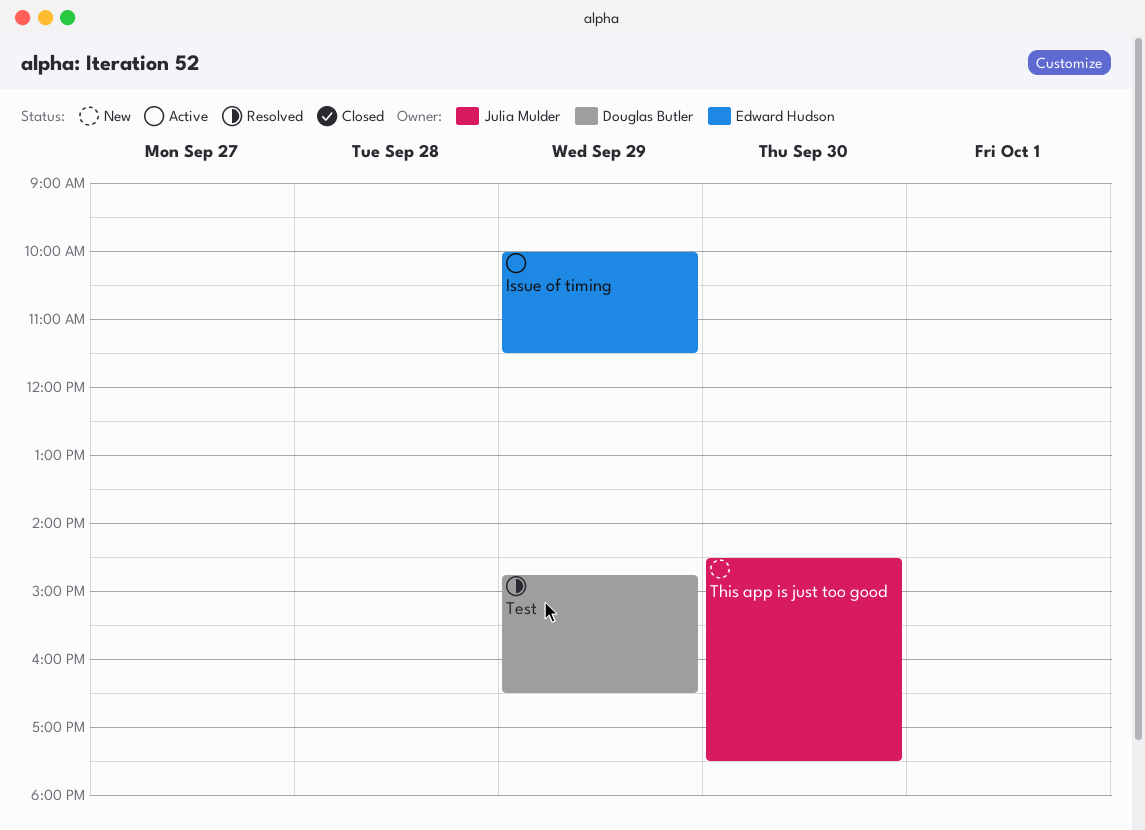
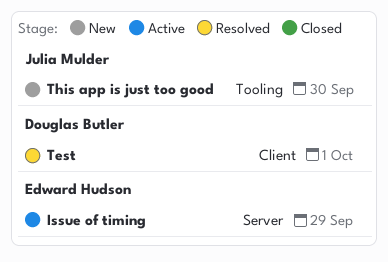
Test, day: Sep 29 -> Oct 1

